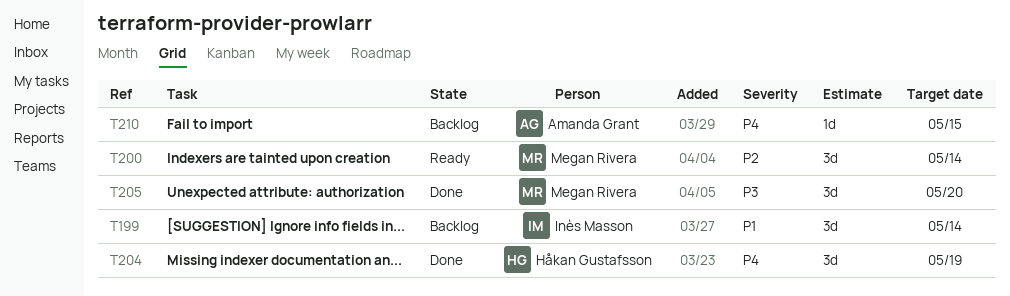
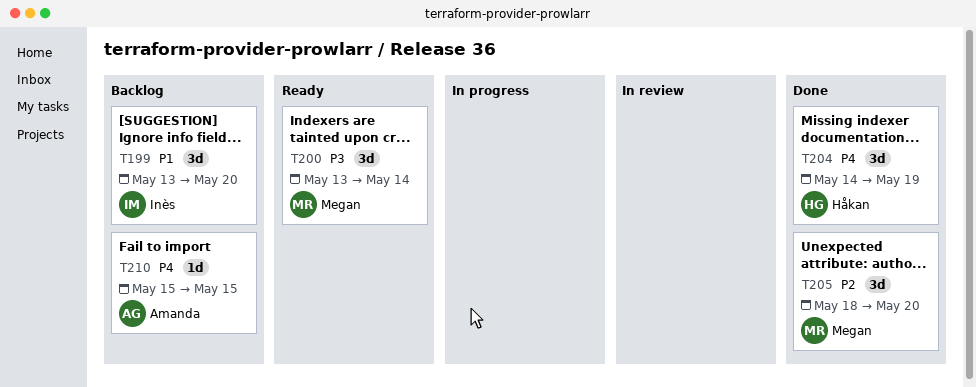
T199, due: May 14 -> May 20
T200, priority: P2 -> P3
T205, priority: P3 -> P2

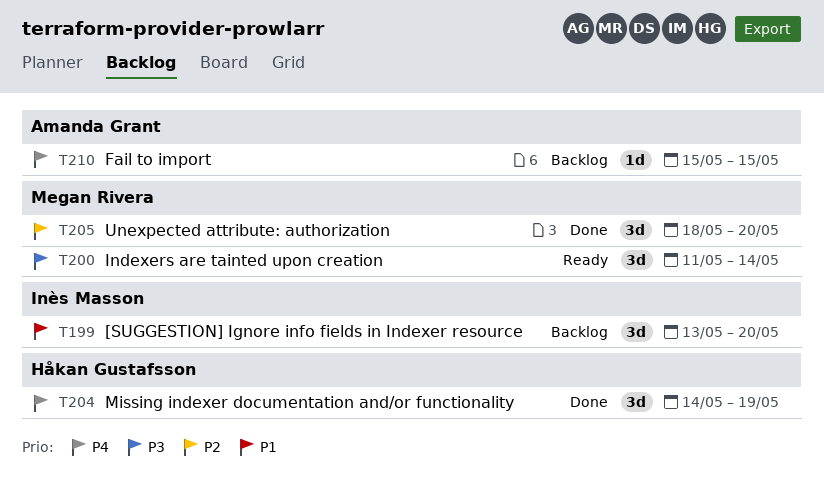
T200, start: May 13 -> May 11

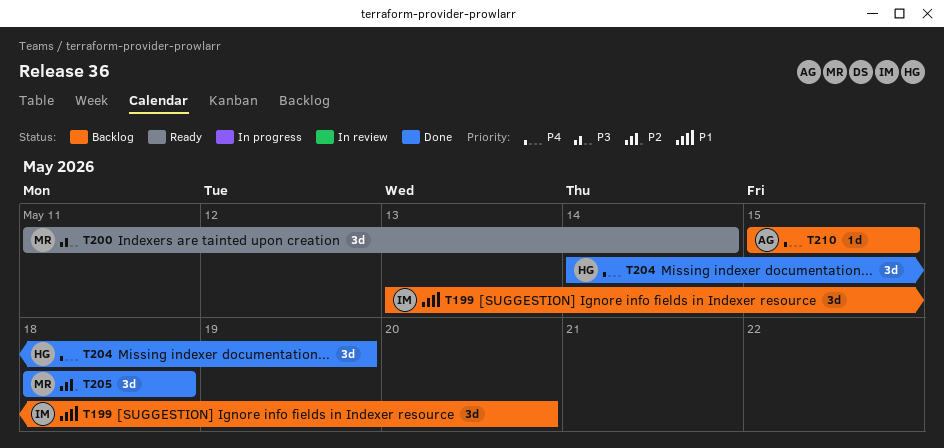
T205, due: May 20 -> May 18

